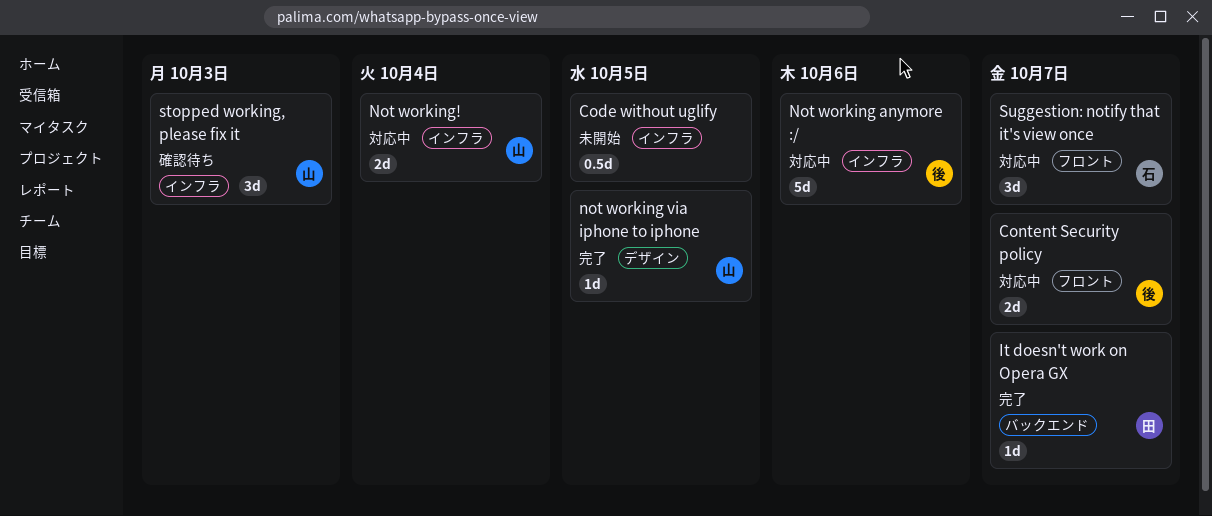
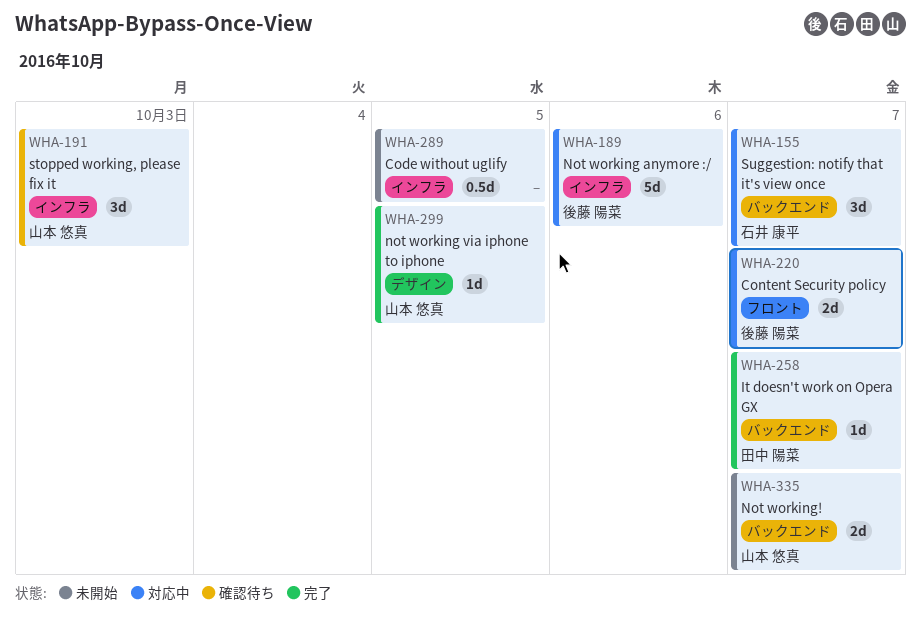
Not working!, status: 対応中 -> 未開始
Not working!, label: インフラ -> バックエンド
Not working!, due: Oct 4 -> Oct 7
Suggestion: notify that it's view once, label: フロント -> バックエンド

